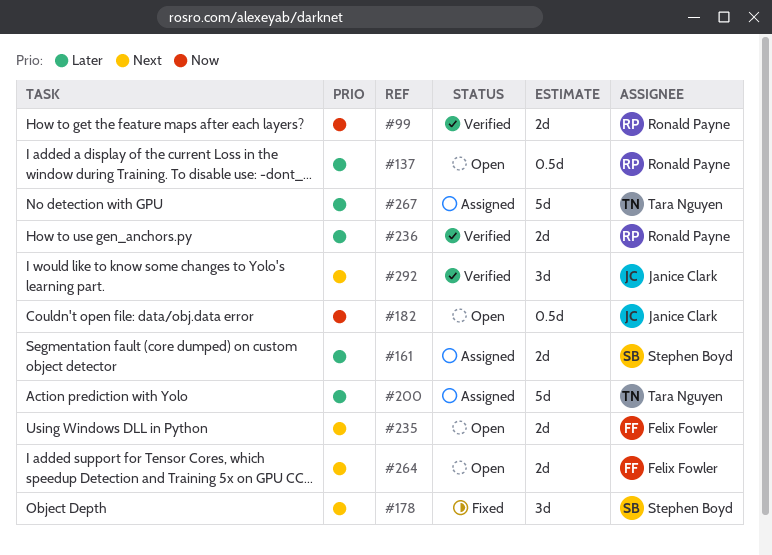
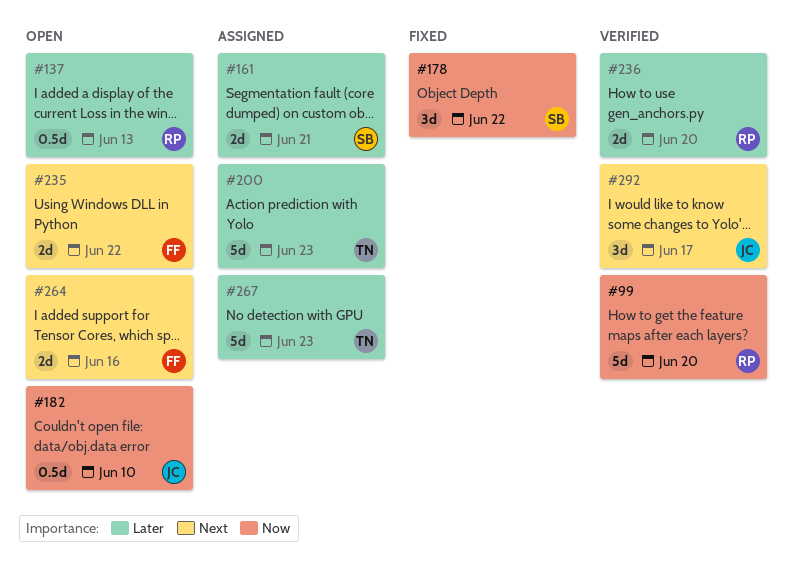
#99, estimate: 2d -> 5d
#178, priority: Next -> Now

